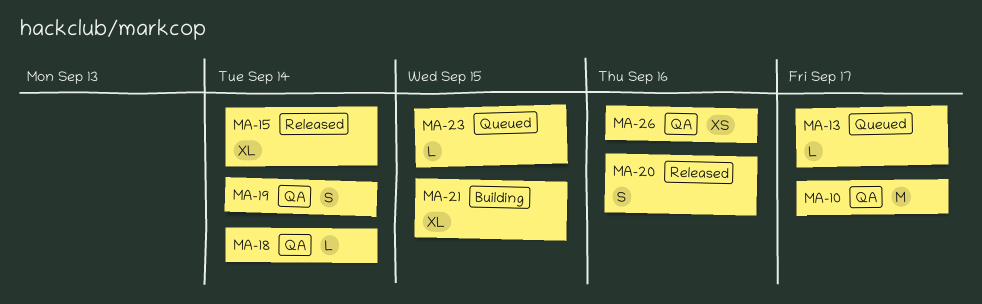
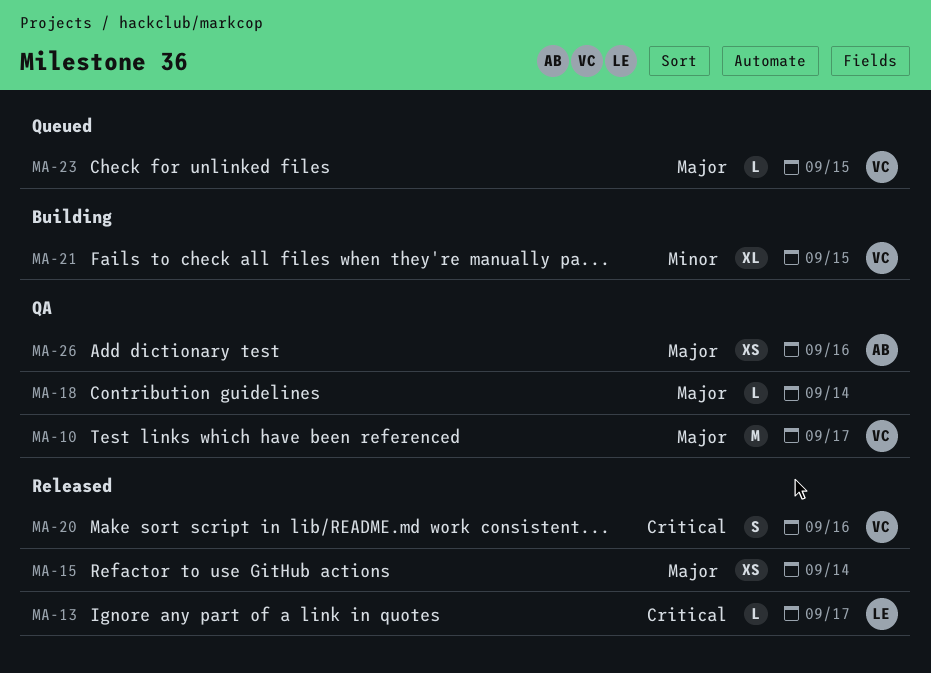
MA-13, status: Queued -> Released
MA-15, estimate: XL -> XS
MA-19: present -> none

